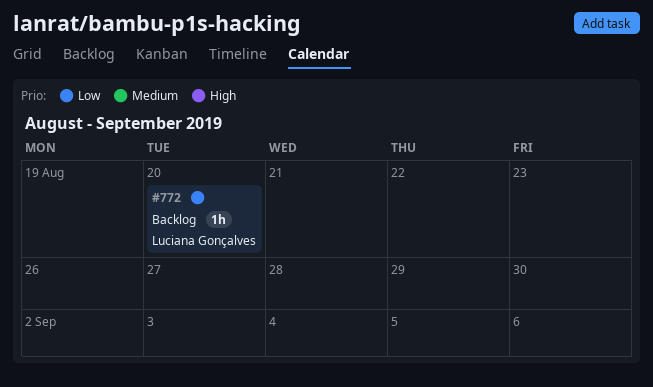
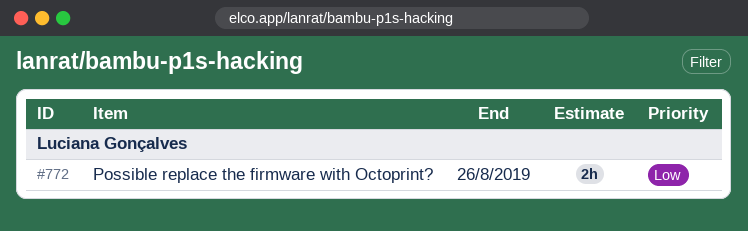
#772, estimate: 1h -> 2h
#772, due: Aug 20 -> Aug 26

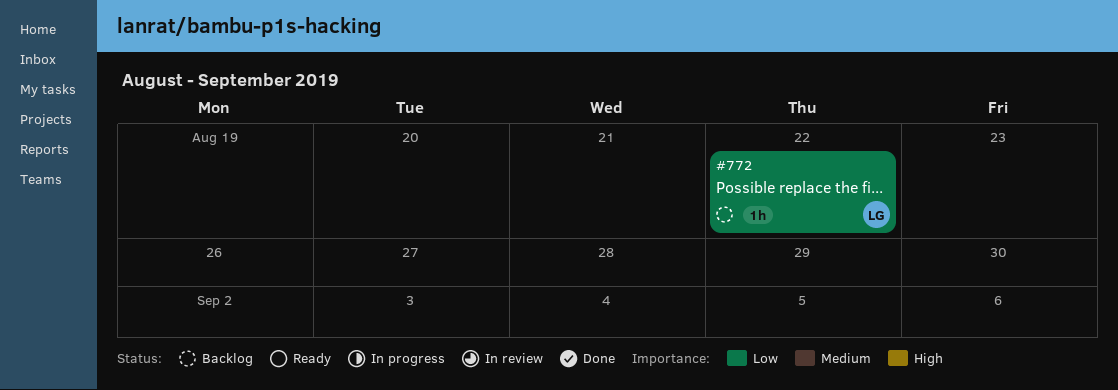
#772, estimate: 2h -> 1h
#772, due: Aug 26 -> Aug 22

